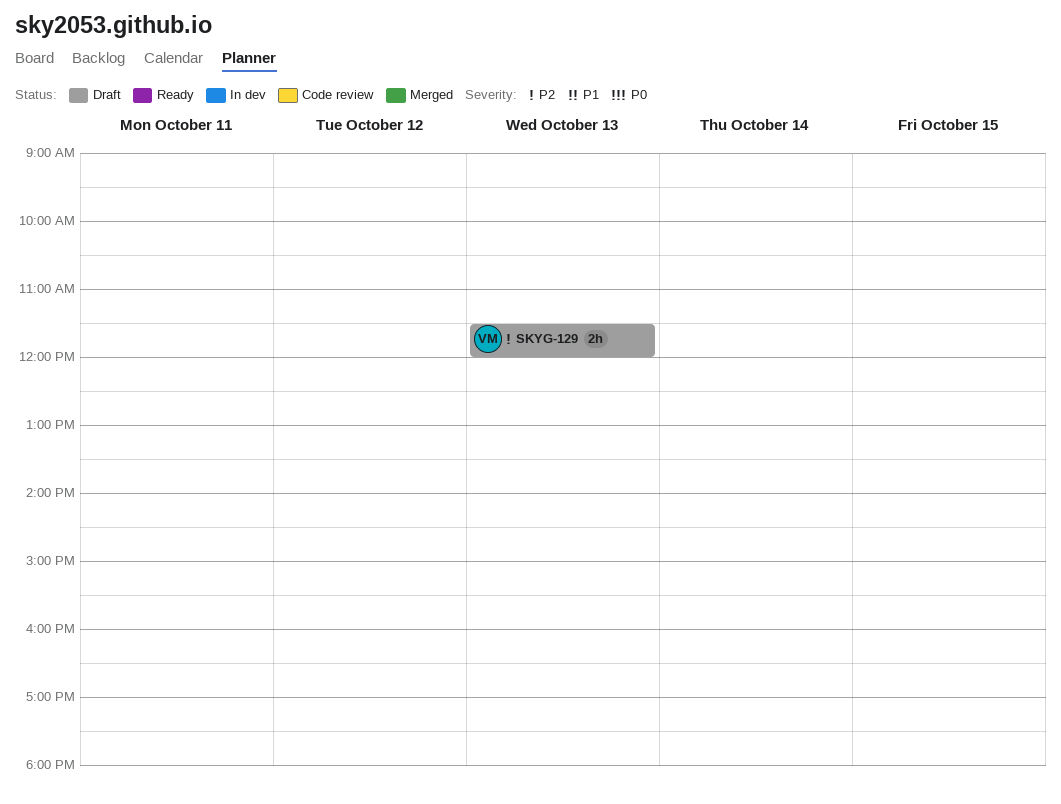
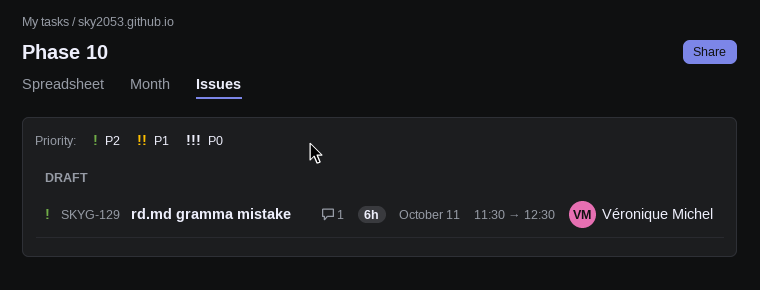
SKYG-129, estimate: 2h -> 6h
SKYG-129, day: Oct 13 -> Oct 11
SKYG-129, ends: 12:00 -> 12:30

